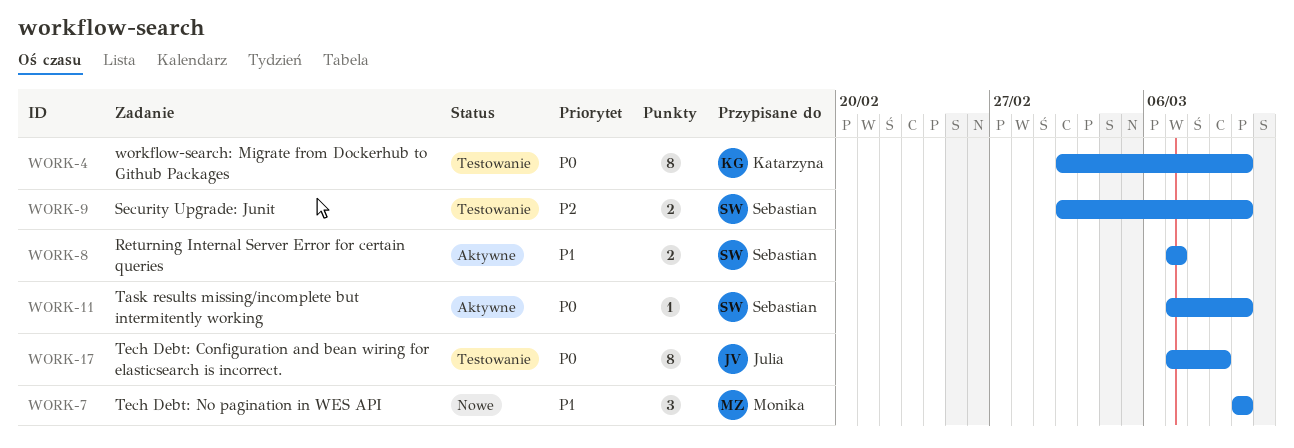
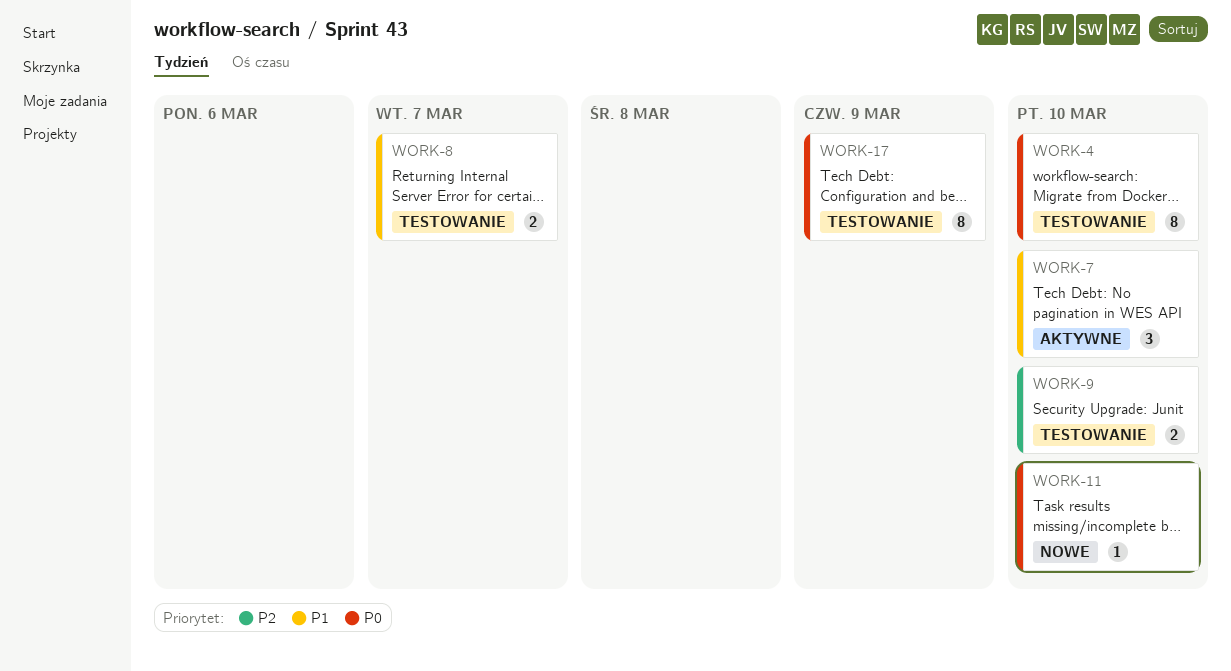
WORK-7, status: Nowe -> Aktywne
WORK-8, status: Aktywne -> Testowanie
WORK-11, status: Aktywne -> Nowe

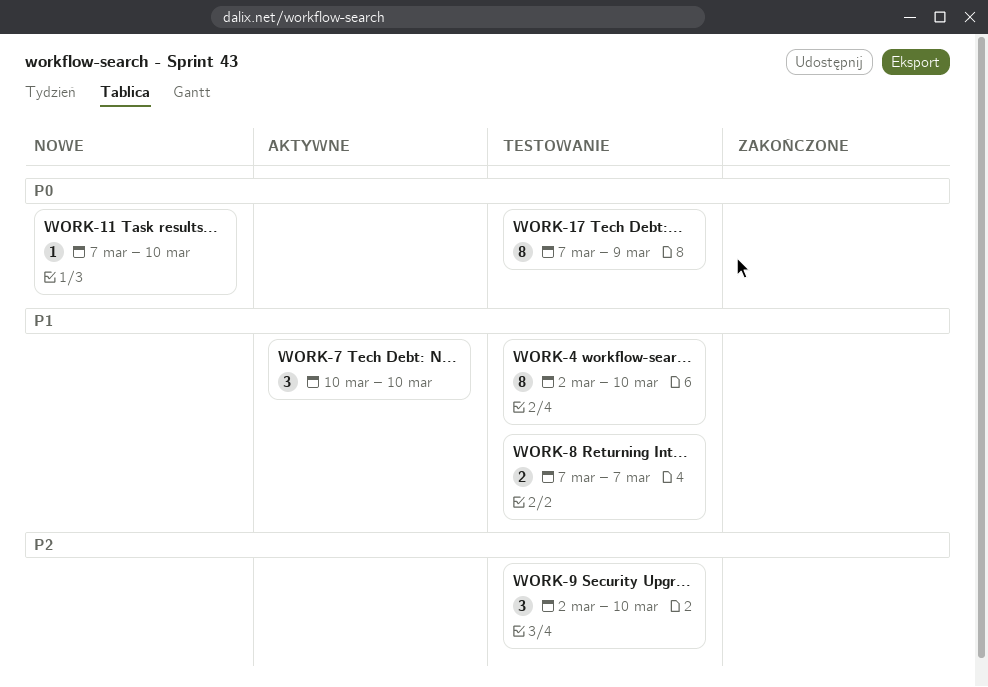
WORK-4, priority: P0 -> P1
WORK-9, estimate: 2 -> 3

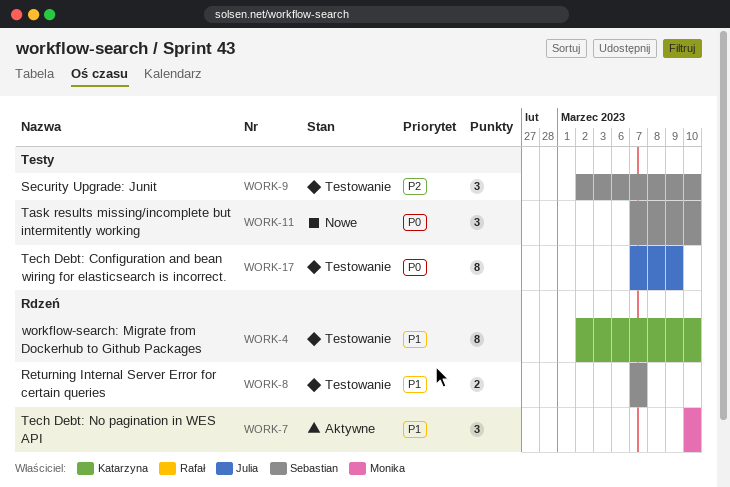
WORK-11, estimate: 1 -> 3

